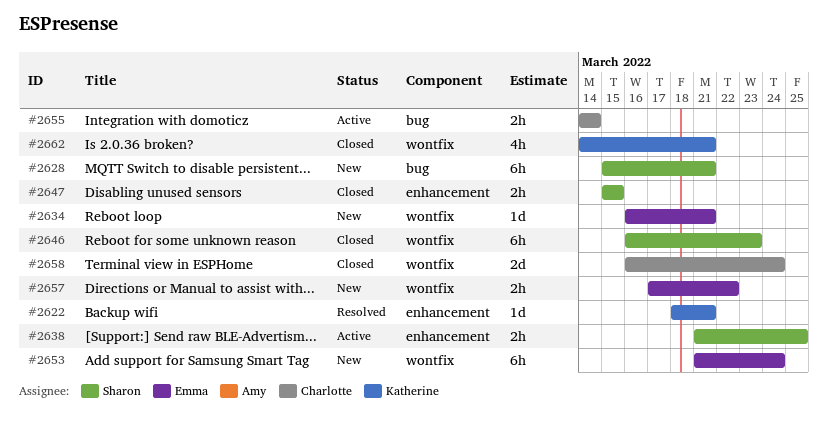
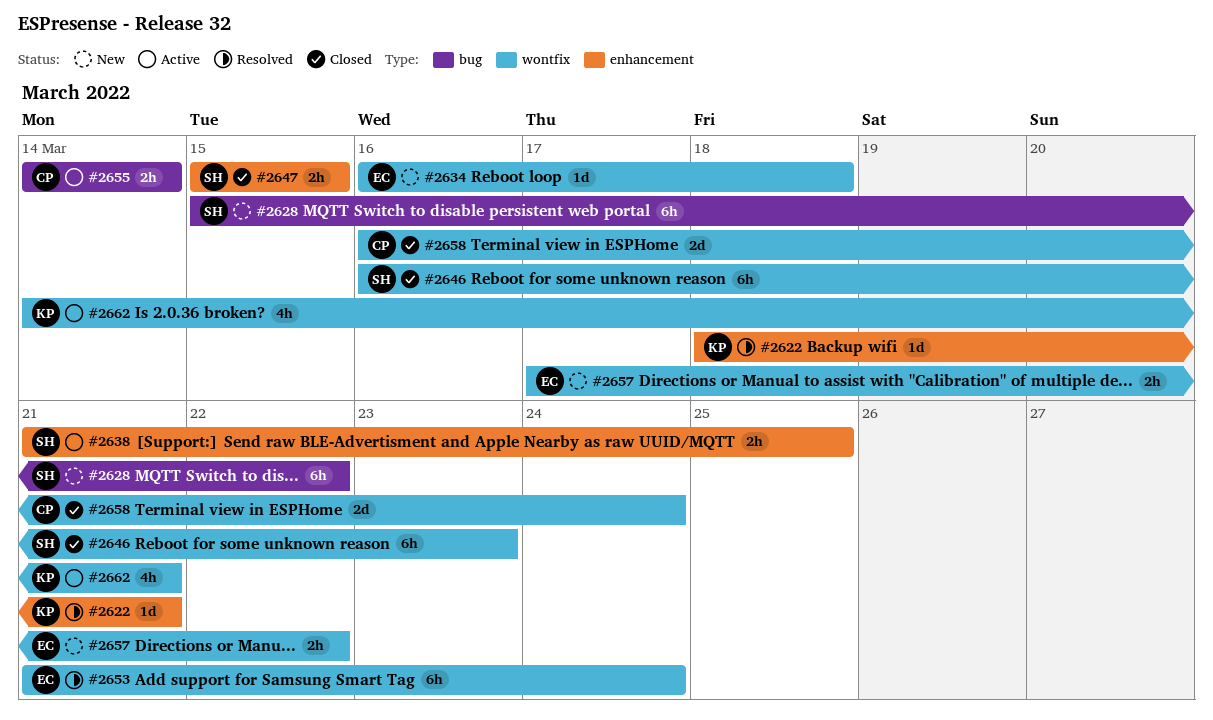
#2628, due: Mar 21 -> Mar 22
#2634, due: Mar 21 -> Mar 18
#2653, status: New -> Resolved
#2662, status: Closed -> Active

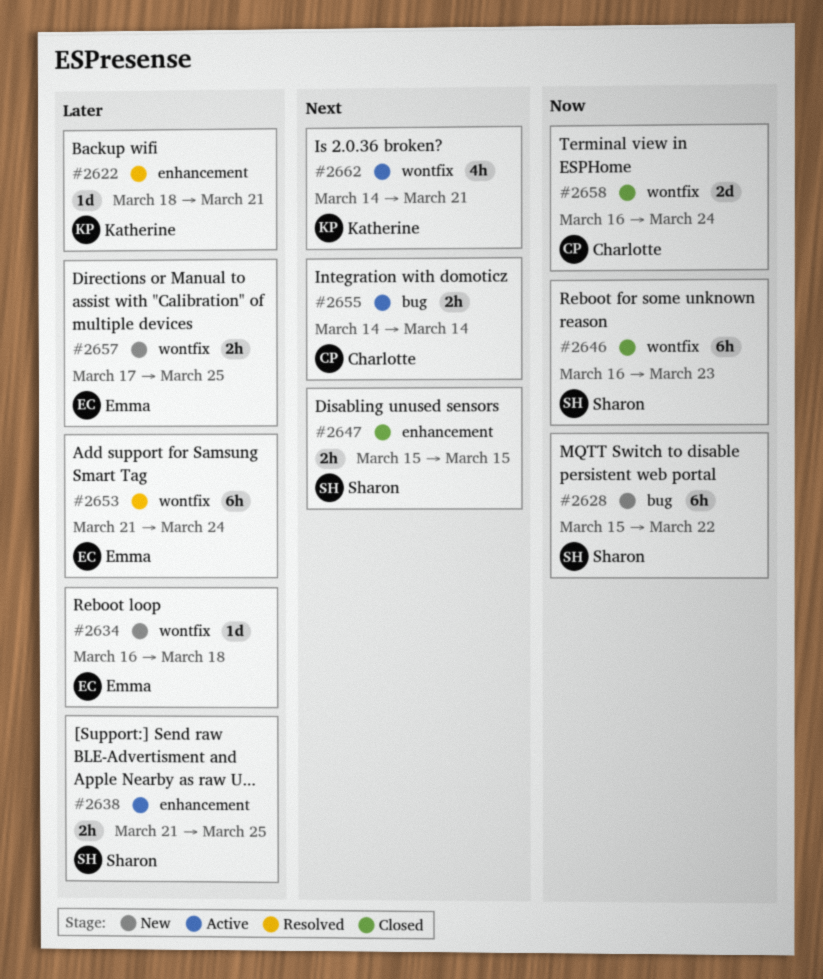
#2657, due: Mar 22 -> Mar 25

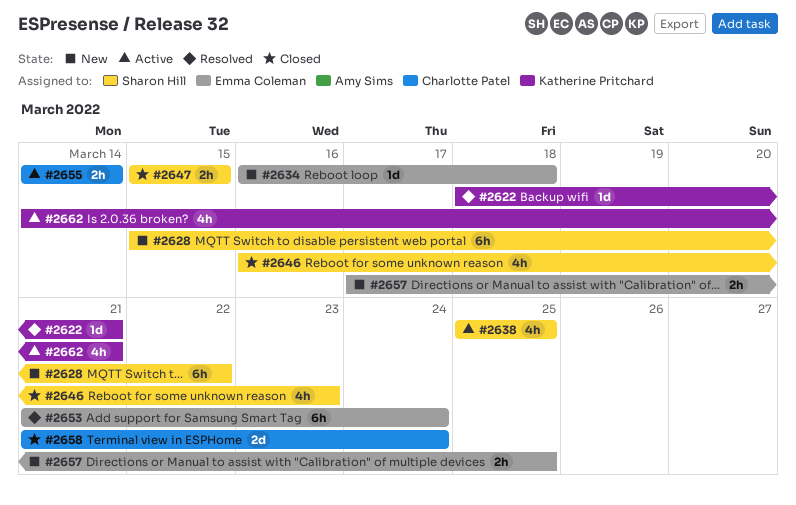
#2638, estimate: 2h -> 4h
#2638, start: Mar 21 -> Mar 25
#2646, estimate: 6h -> 4h
#2658, start: Mar 16 -> Mar 21

